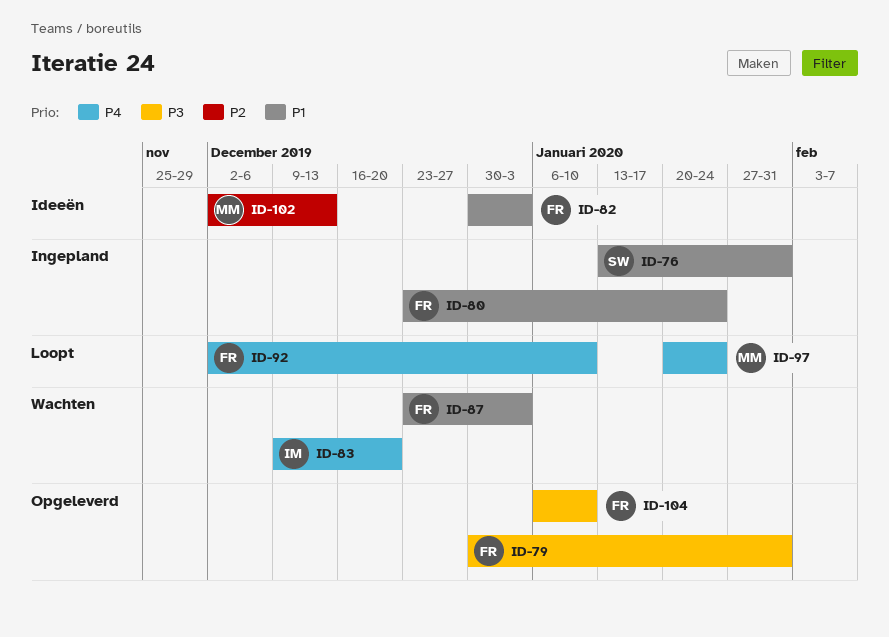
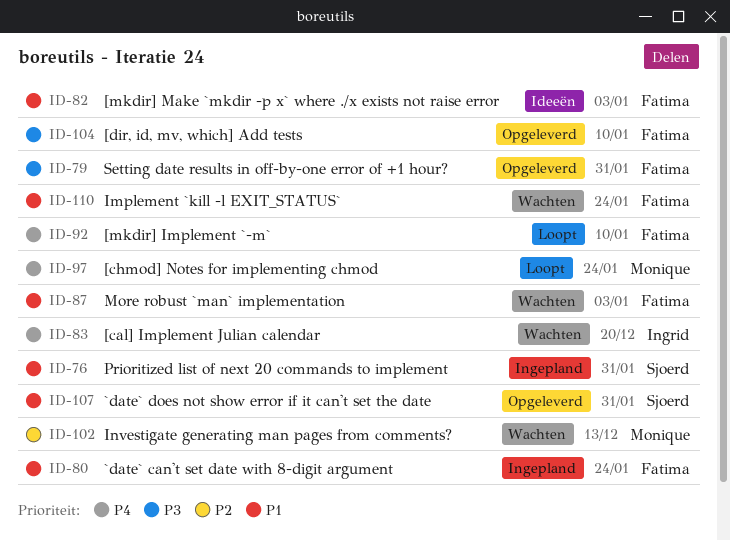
ID-102, status: Ideeën -> Wachten
ID-107: none -> present
ID-110: none -> present

